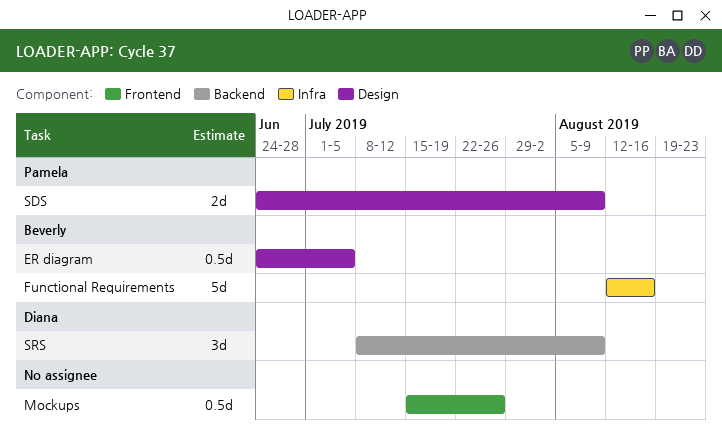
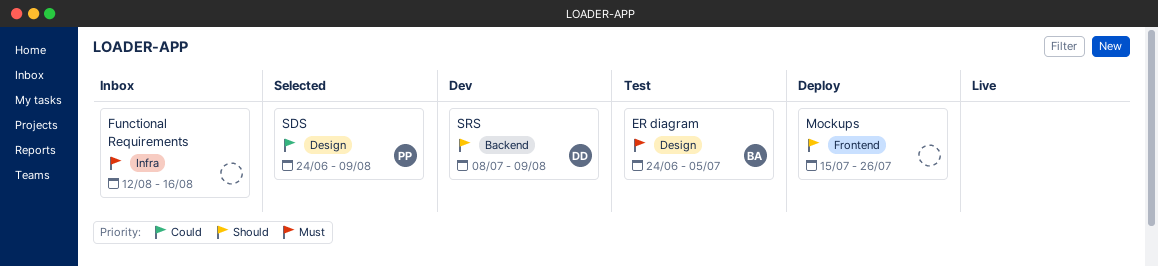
Functional Requirements, owner: Beverly -> none

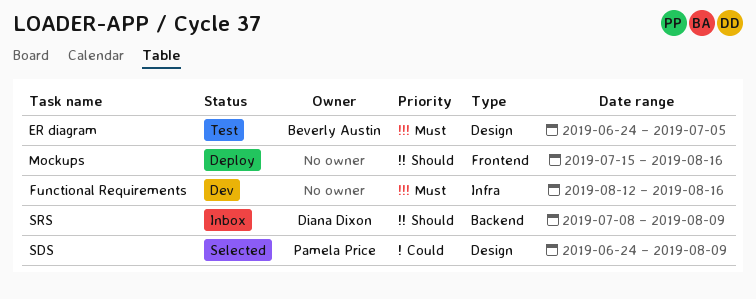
Functional Requirements, status: Inbox -> Dev
Mockups, due: Jul 26 -> Aug 16
SRS, status: Dev -> Inbox

